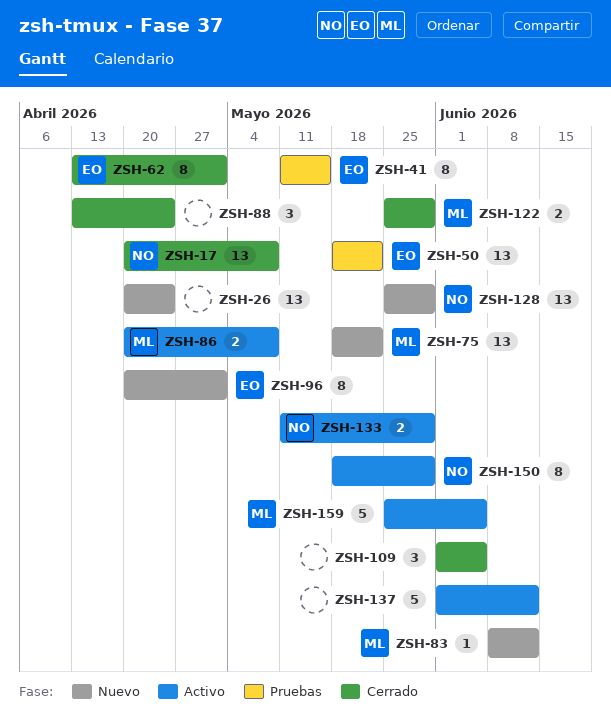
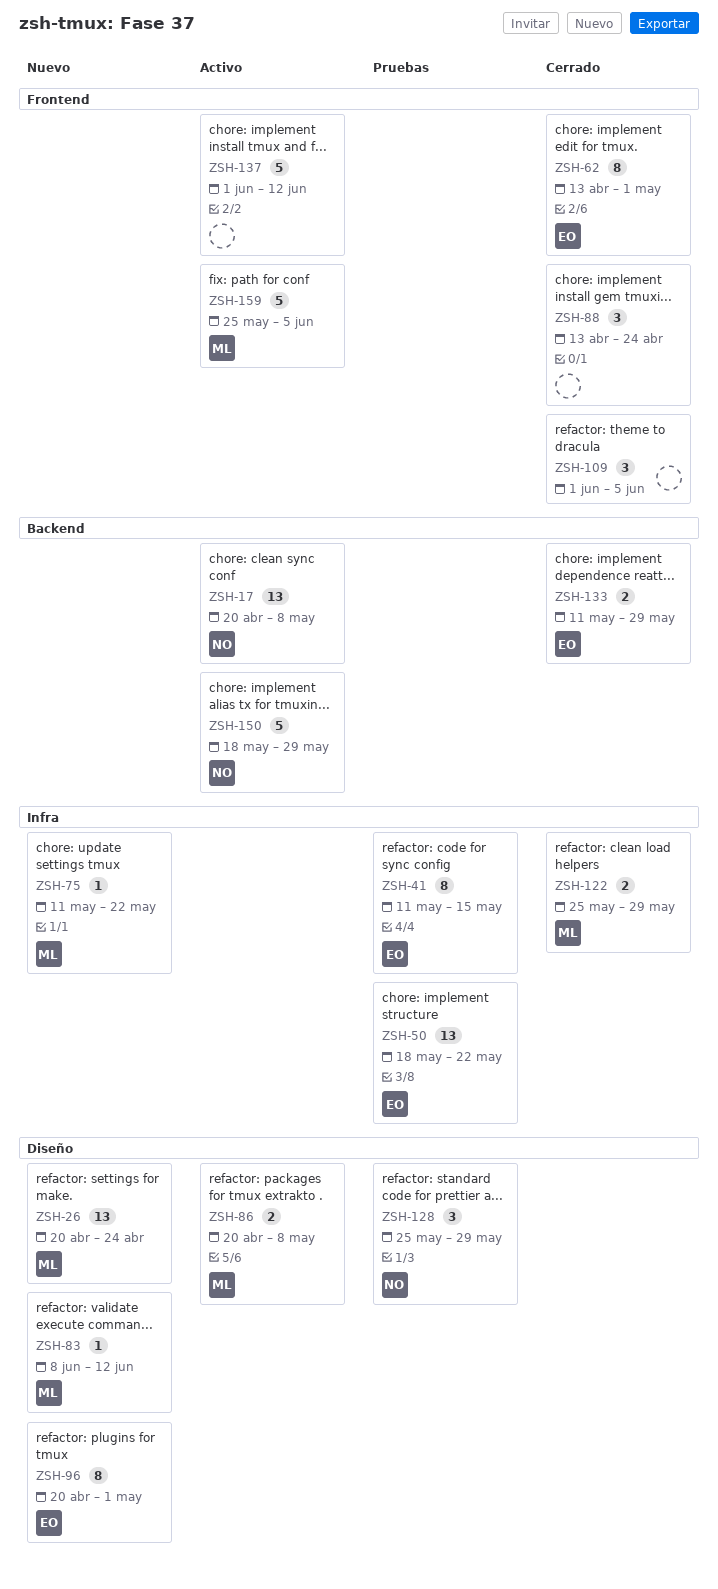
ZSH-17, status: Cerrado -> Activo
ZSH-26, owner: none -> ML
ZSH-75, estimate: 13 -> 1
ZSH-75, start: May 18 -> May 11
ZSH-128, status: Nuevo -> Pruebas
ZSH-128, estimate: 13 -> 3
ZSH-133, status: Activo -> Cerrado
ZSH-133, owner: NO -> EO
ZSH-150, estimate: 8 -> 5

